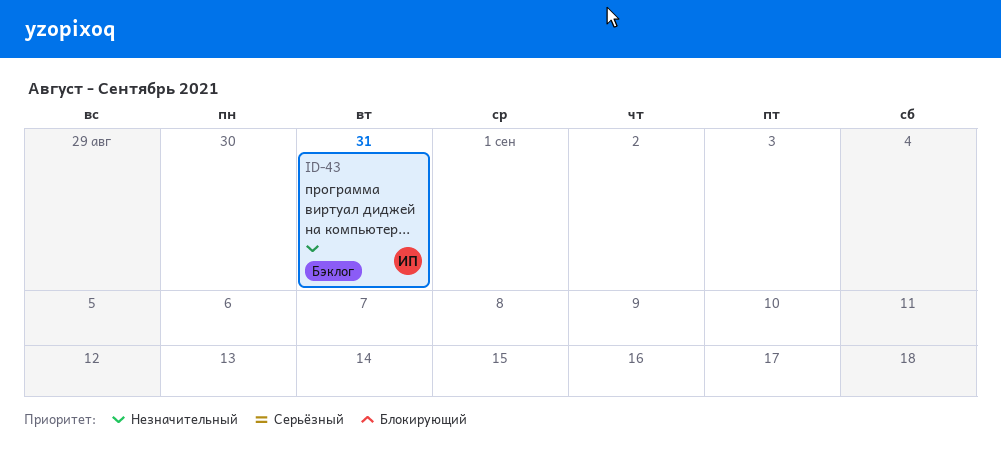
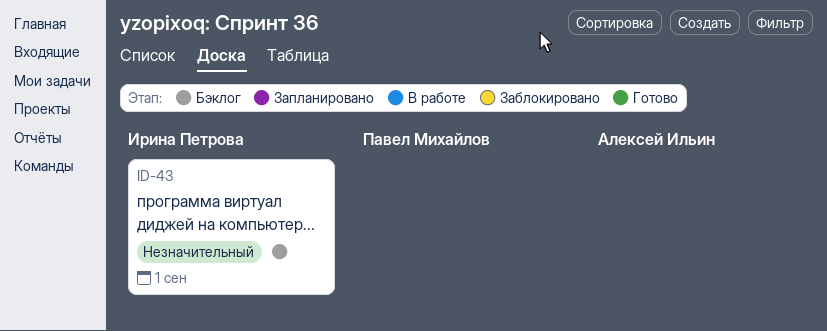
ID-43, due: Aug 31 -> Sep 1

